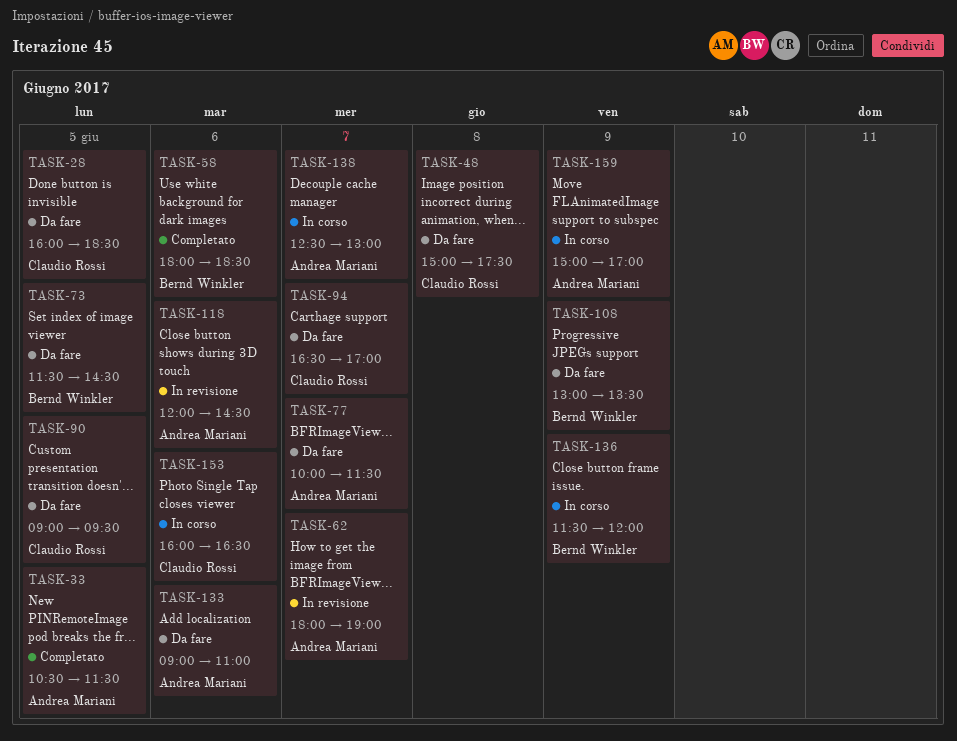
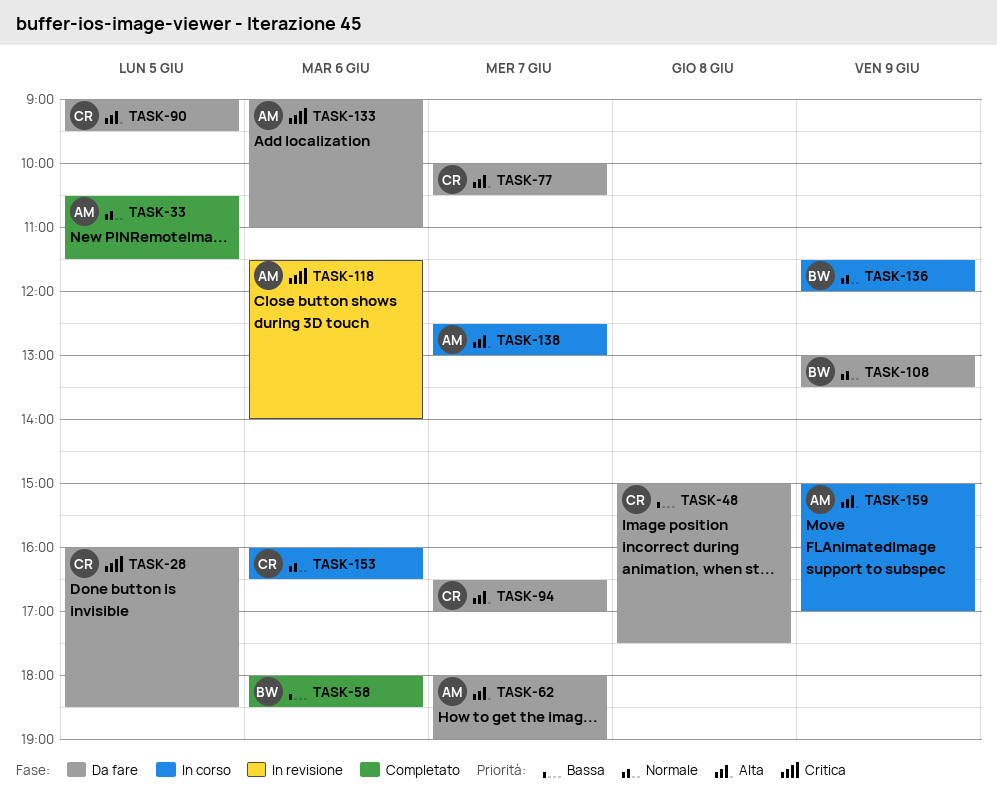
TASK-62, status: In revisione -> Da fare
TASK-73: present -> none
TASK-77, owner: Andrea Mariani -> Claudio Rossi
TASK-77, ends: 11:30 -> 10:30
TASK-118, begins: 12:00 -> 11:30
TASK-118, ends: 14:30 -> 14:00

